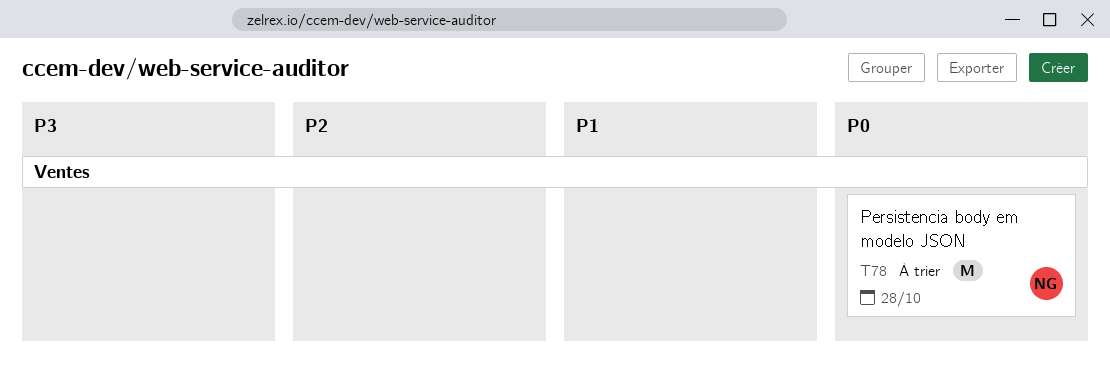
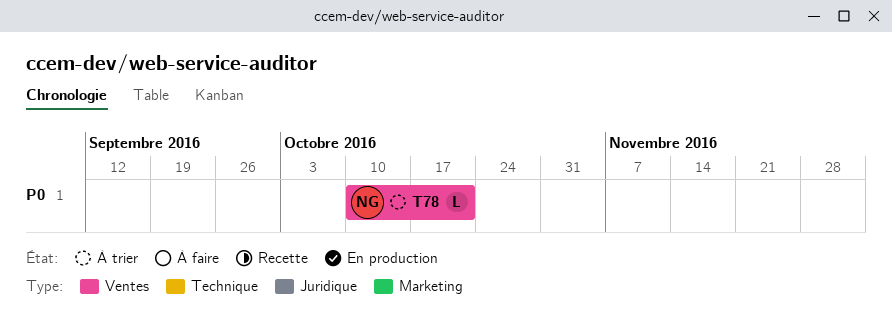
T78, estimate: M -> L
T78, due: Oct 28 -> Oct 21

